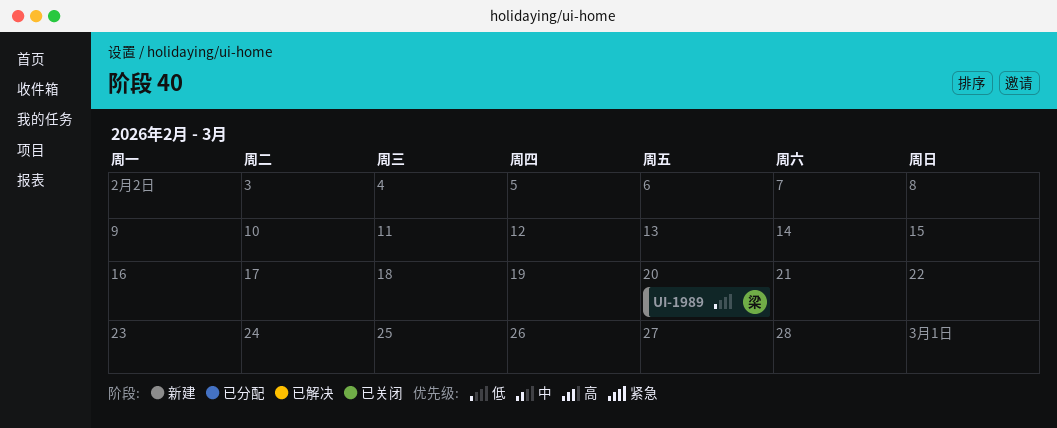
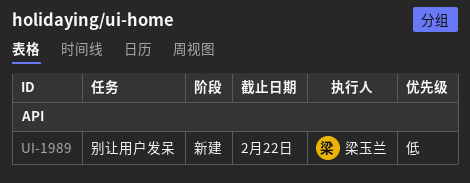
UI-1989, due: Feb 20 -> Feb 22

